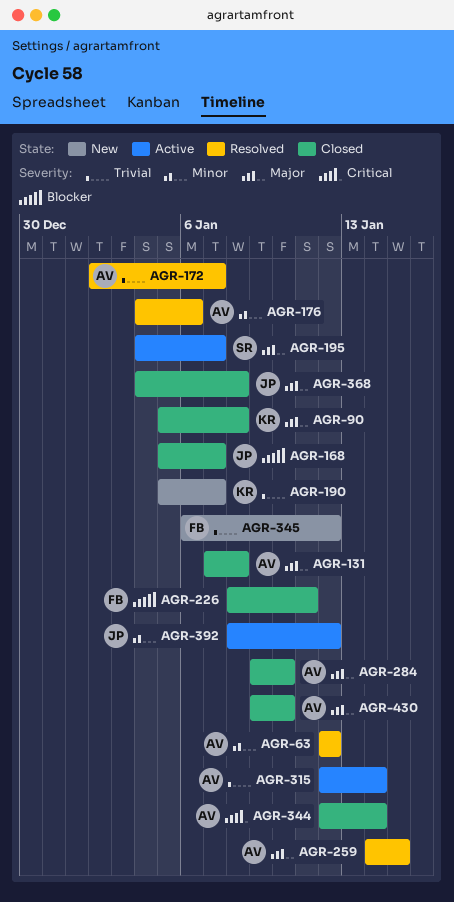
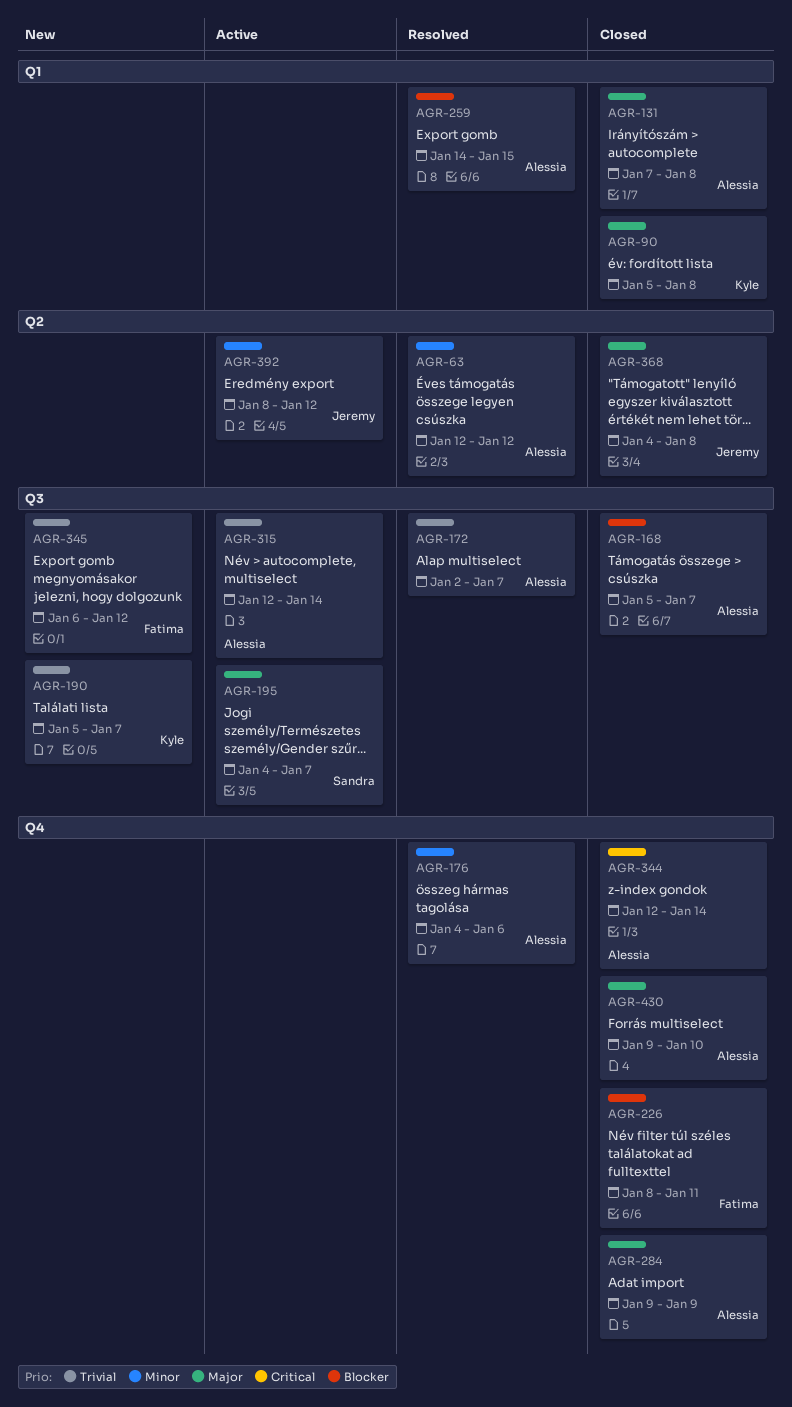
AGR-168, owner: Jeremy -> Alessia
AGR-259, priority: Major -> Blocker
AGR-284, due: Jan 10 -> Jan 9

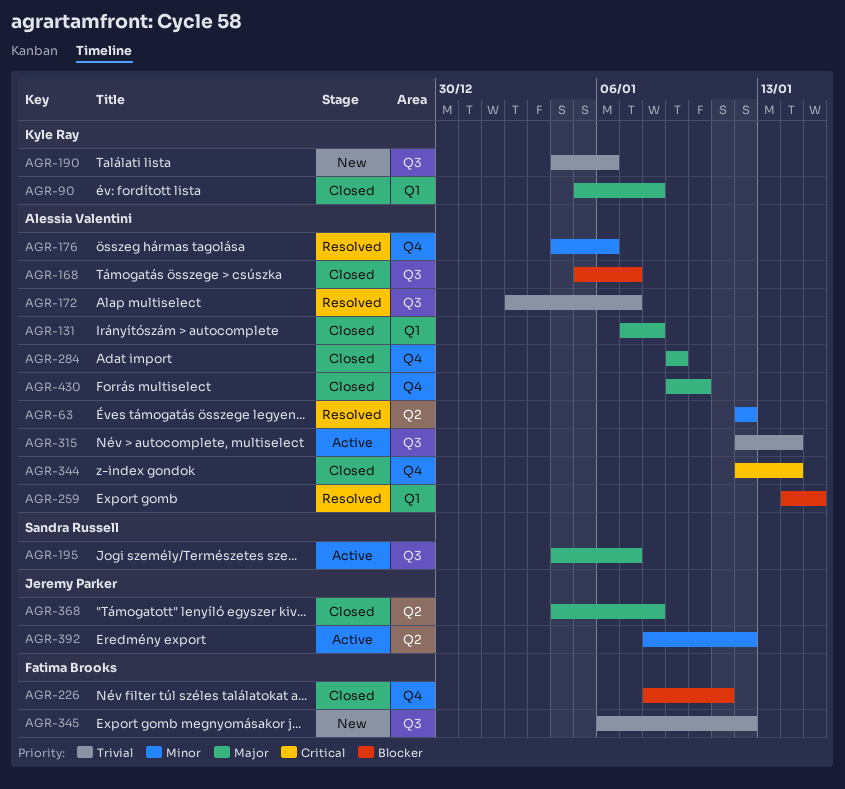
AGR-190, start: Jan 5 -> Jan 4
AGR-190, due: Jan 7 -> Jan 6

